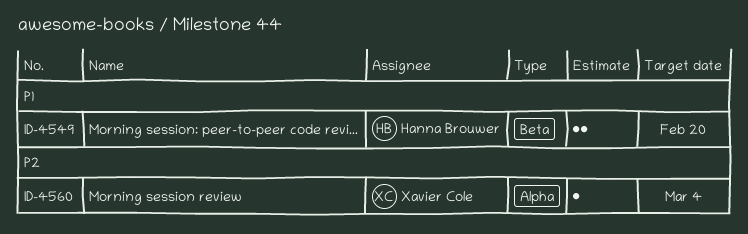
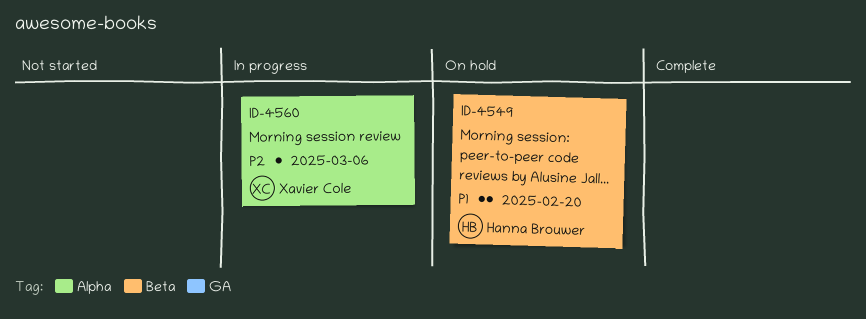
ID-4560, due: Mar 4 -> Mar 6

